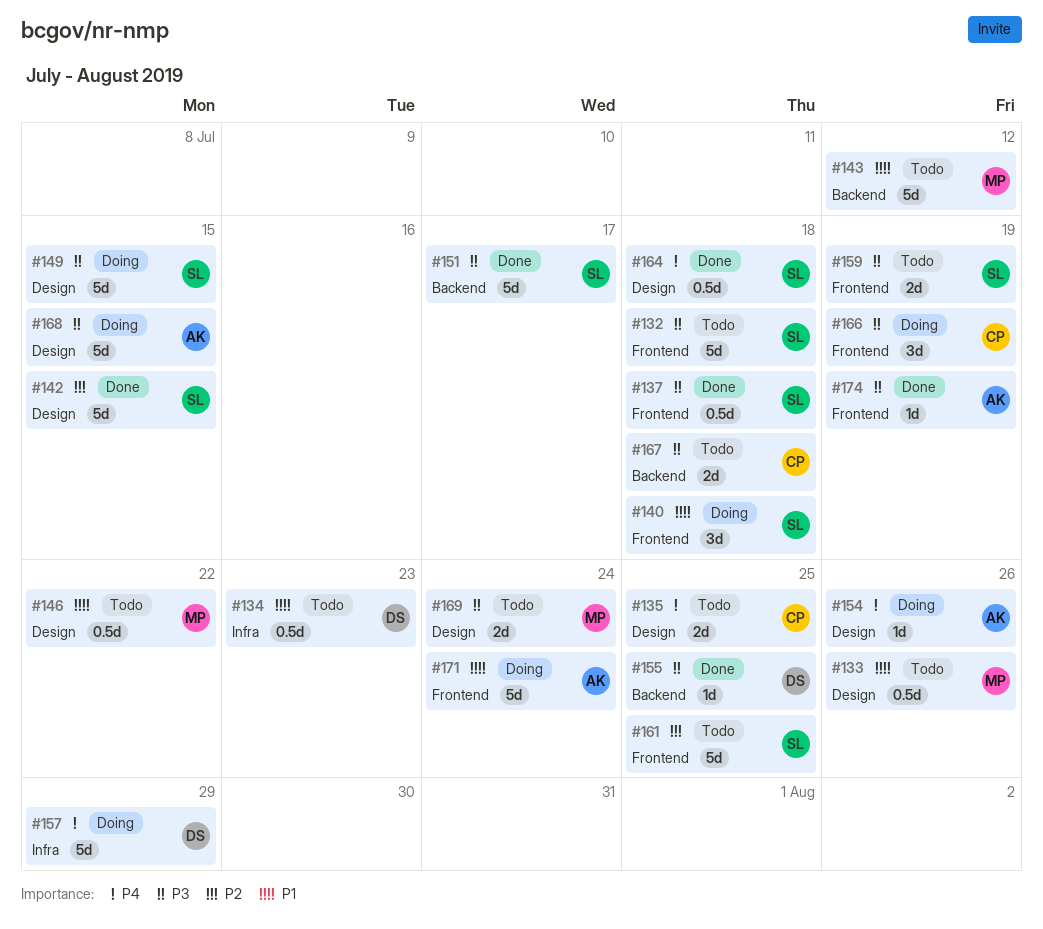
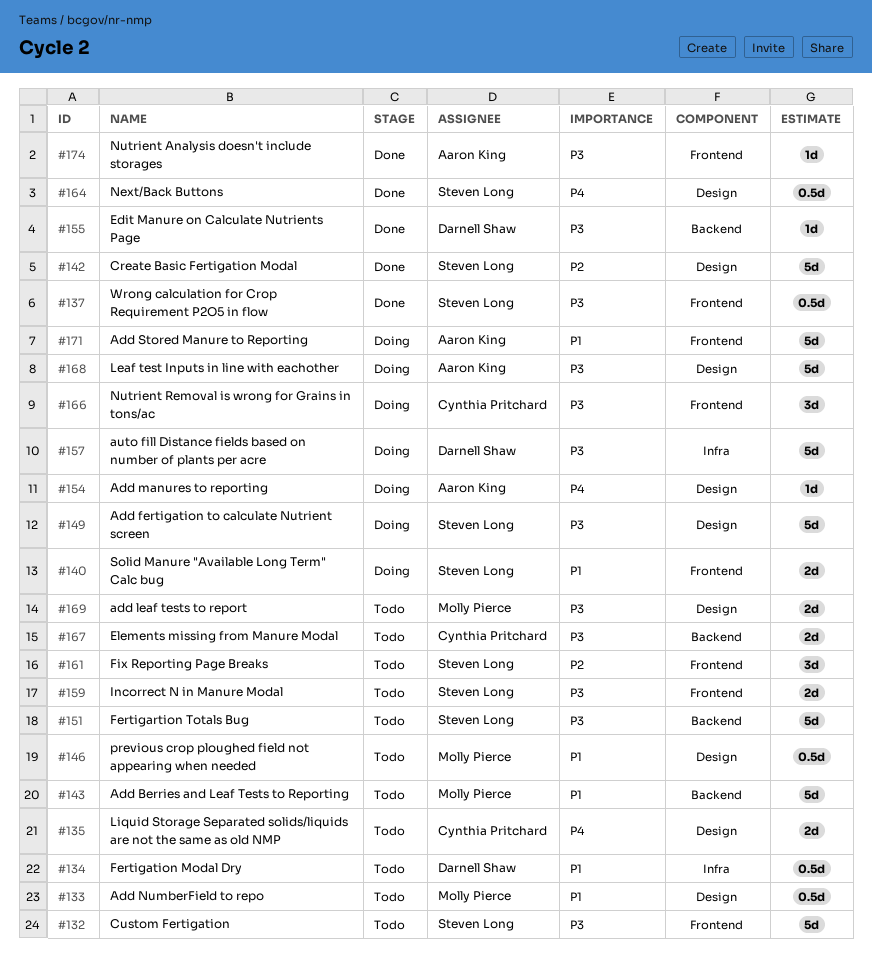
#140, estimate: 3d -> 2d
#151, status: Done -> Todo
#157, priority: P4 -> P3
#161, estimate: 5d -> 3d

